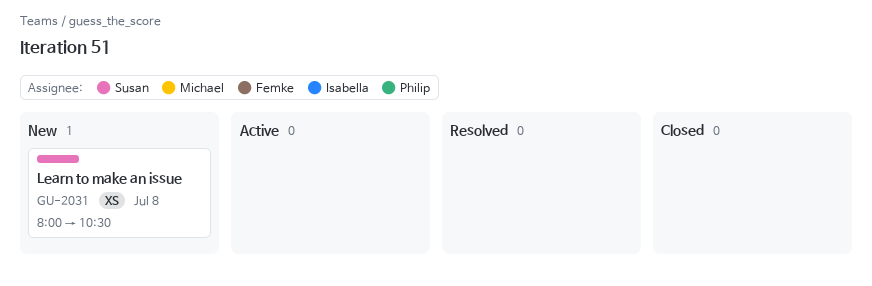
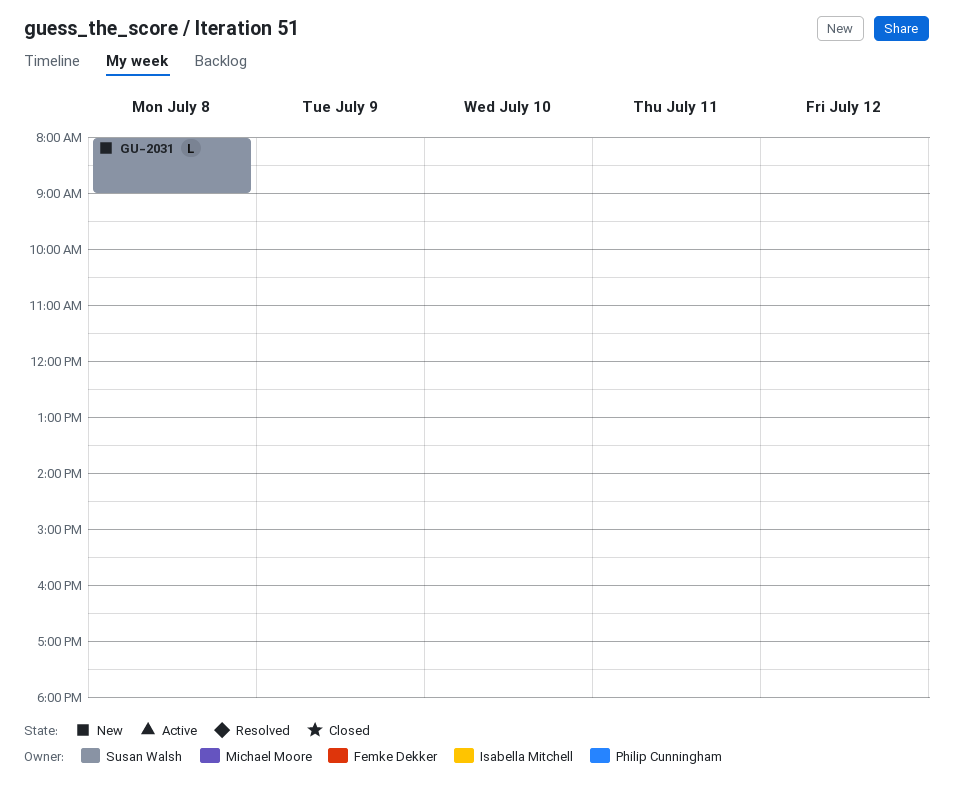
GU-2031, estimate: XS -> L
GU-2031, ends: 10:30 -> 09:00

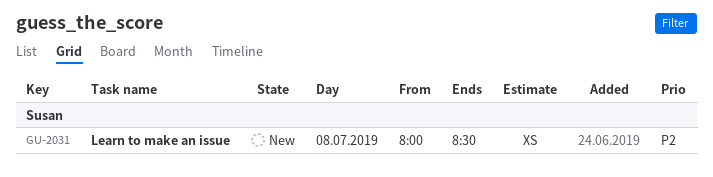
GU-2031, estimate: L -> XS
GU-2031, ends: 09:00 -> 08:30

